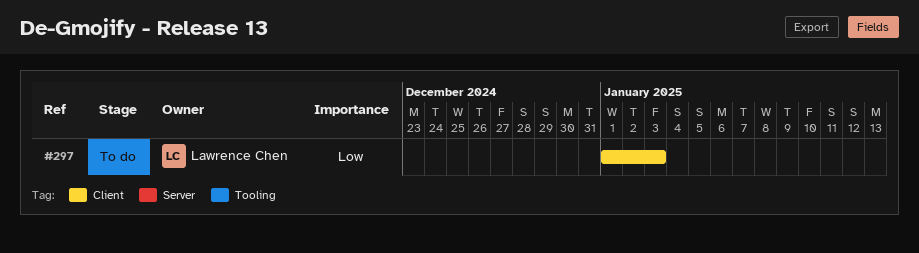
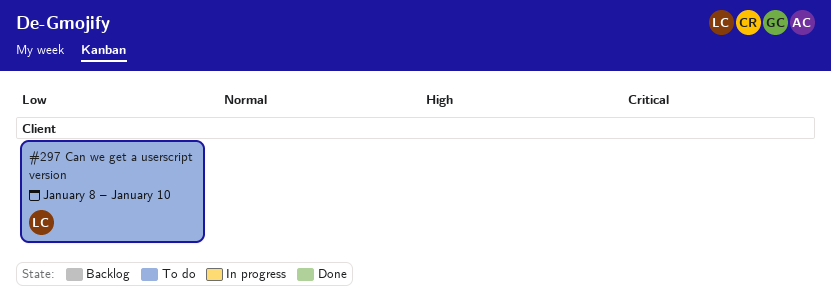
#297, start: Jan 1 -> Jan 8
#297, due: Jan 3 -> Jan 10

